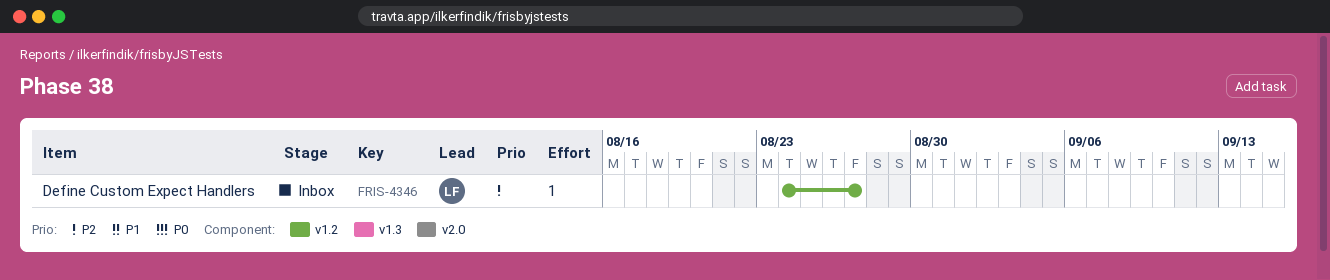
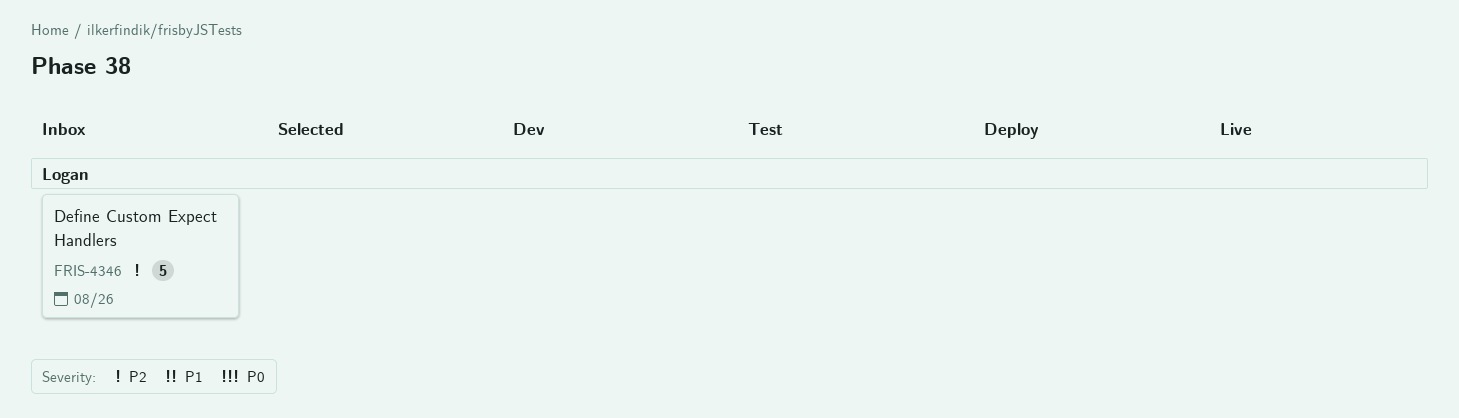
FRIS-4346, estimate: 1 -> 5
FRIS-4346, due: Aug 27 -> Aug 26

